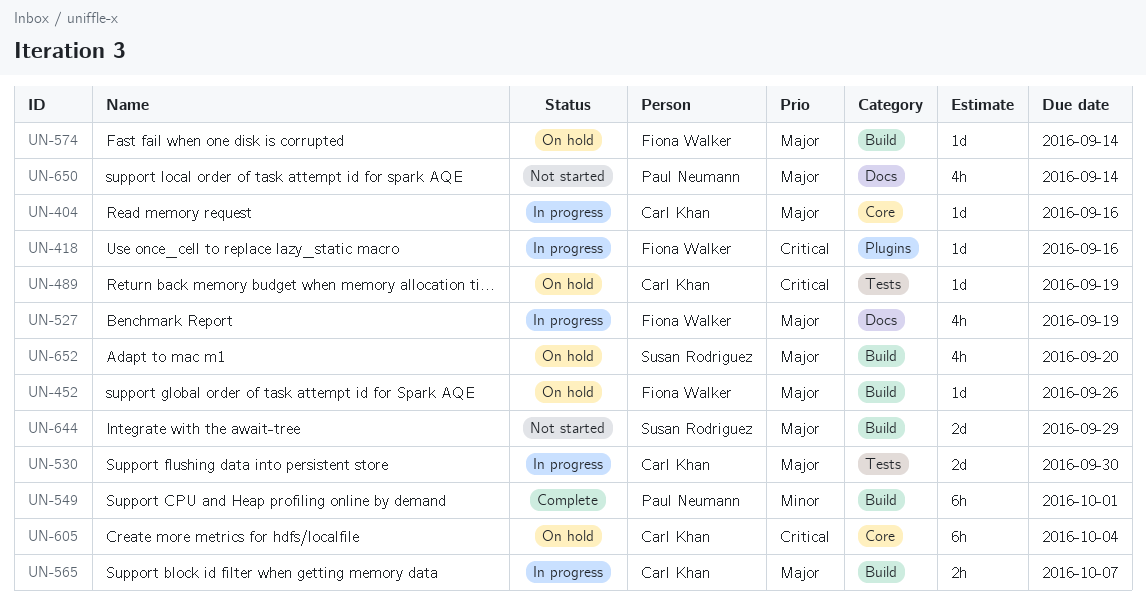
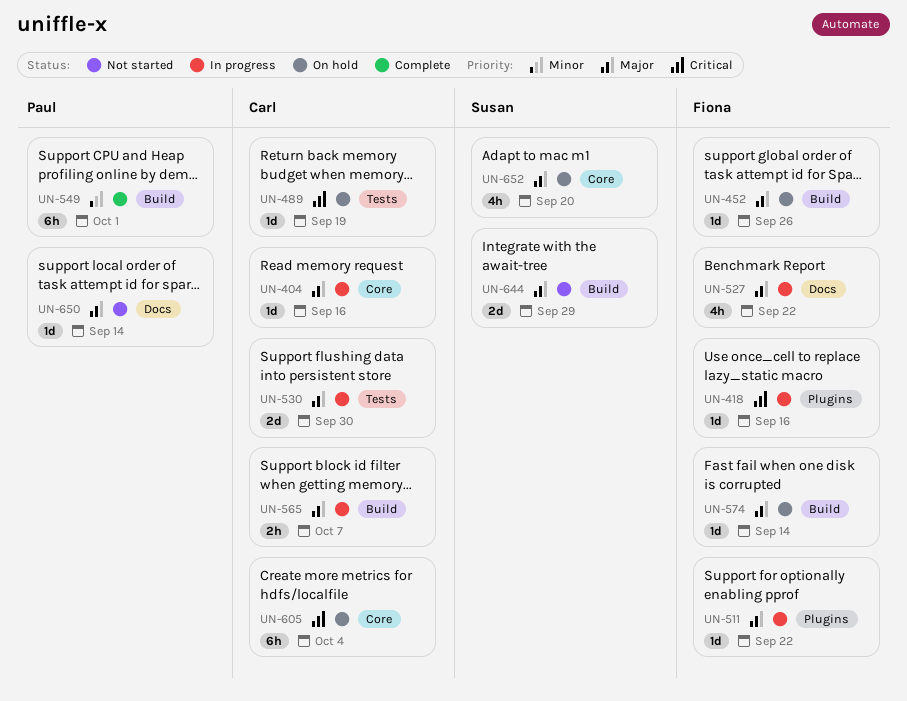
UN-511: none -> present
UN-527, due: Sep 19 -> Sep 22
UN-650, estimate: 4h -> 1d
UN-652, label: Build -> Core

